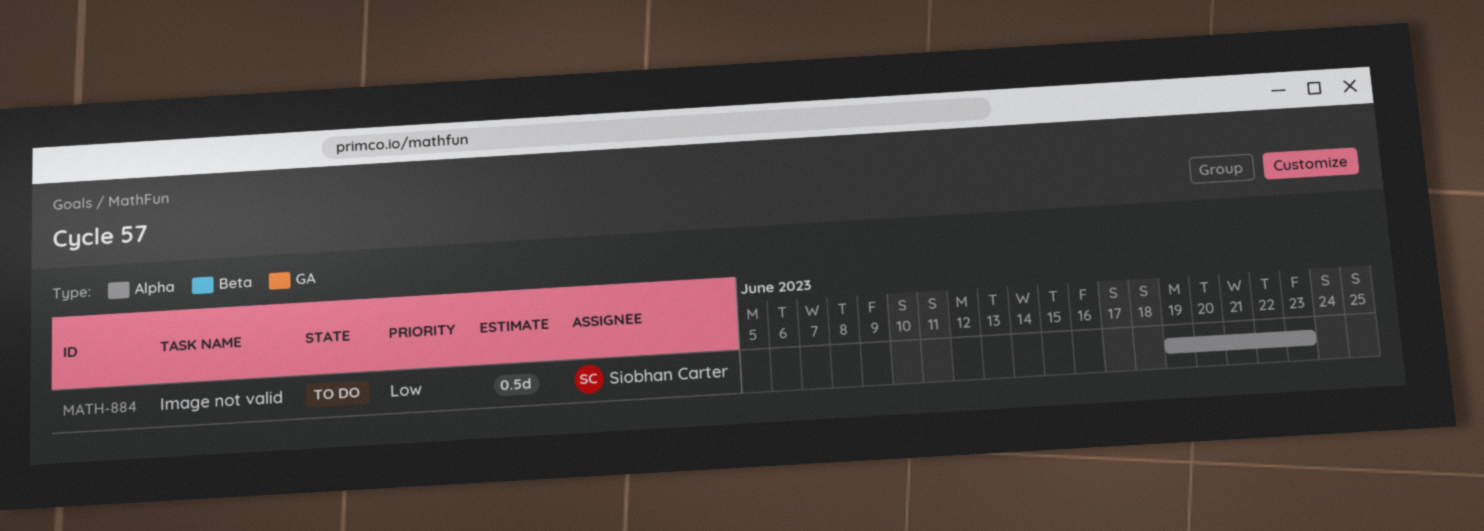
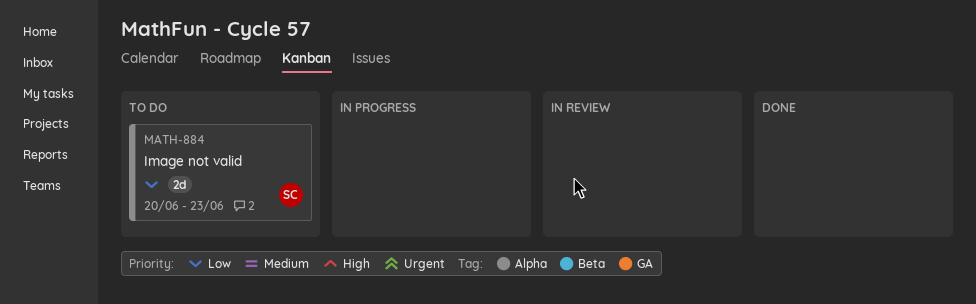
MATH-884, estimate: 0.5d -> 2d
MATH-884, start: Jun 19 -> Jun 20

